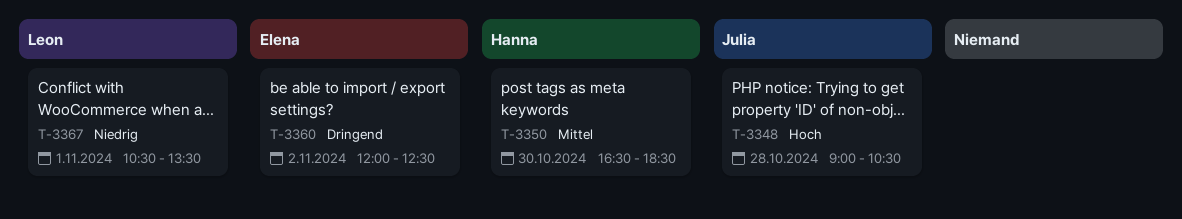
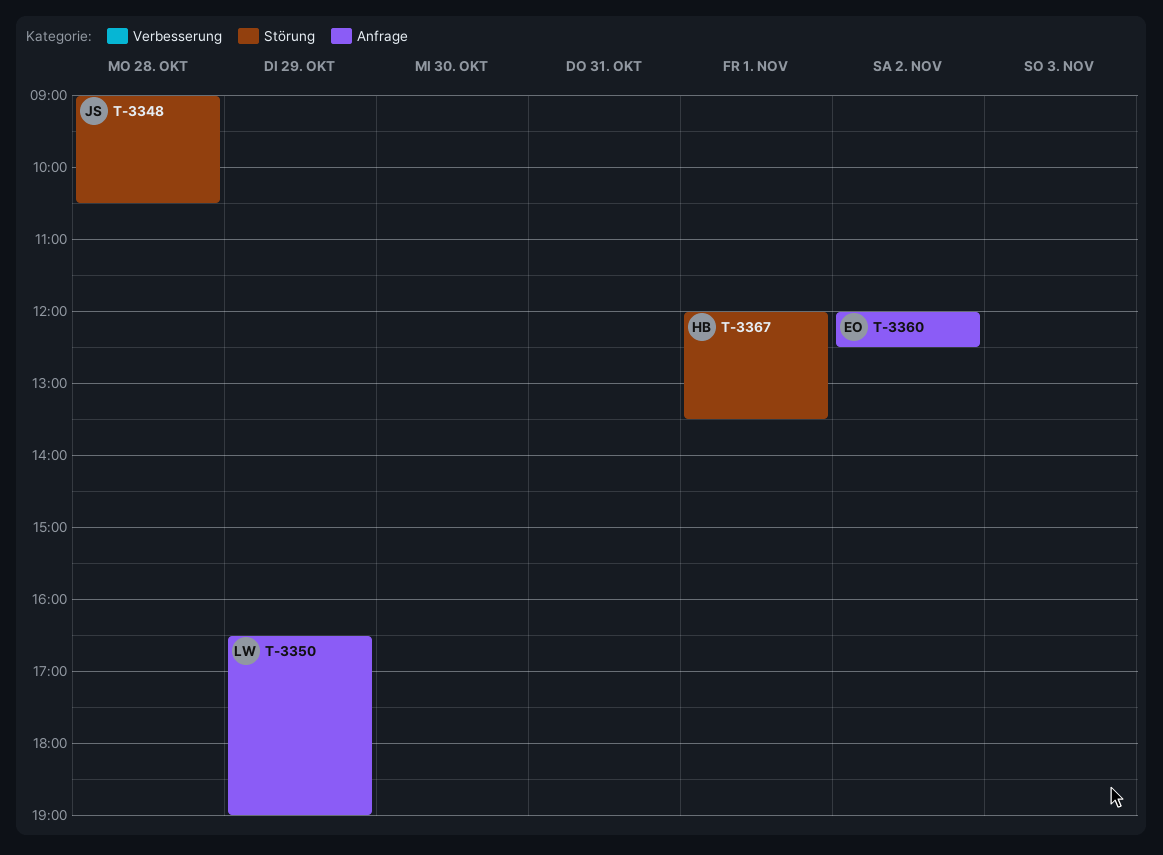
T-3350, owner: Hanna -> Leon
T-3350, day: Oct 30 -> Oct 29
T-3350, ends: 18:30 -> 19:00
T-3367, owner: Leon -> Hanna
T-3367, begins: 10:30 -> 12:00

